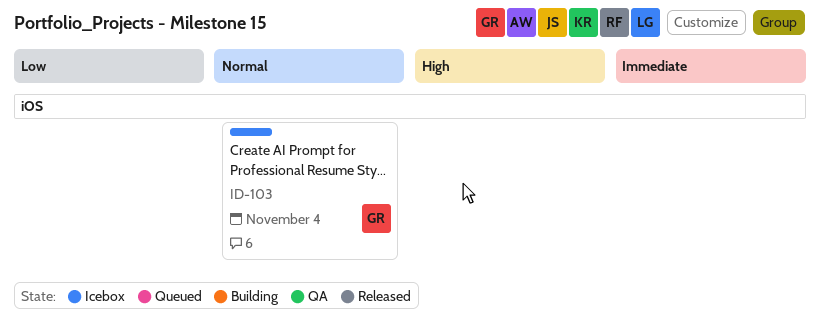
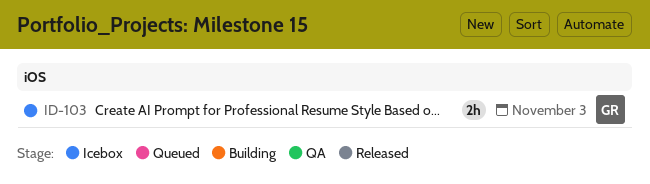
ID-103, due: Nov 4 -> Nov 3

